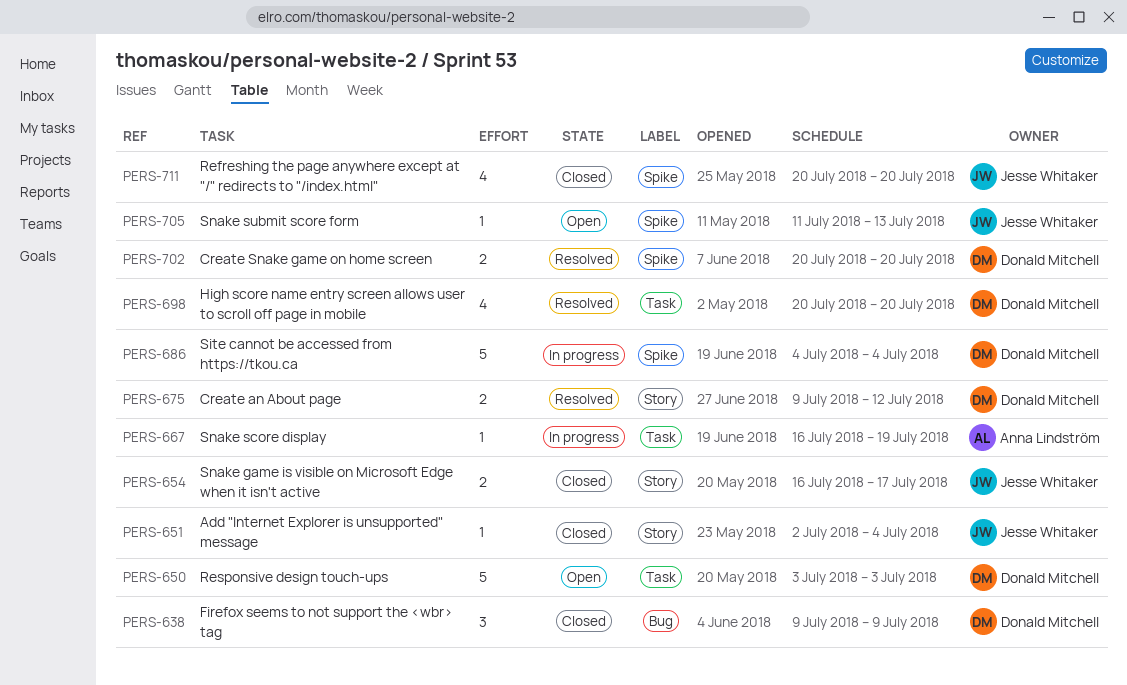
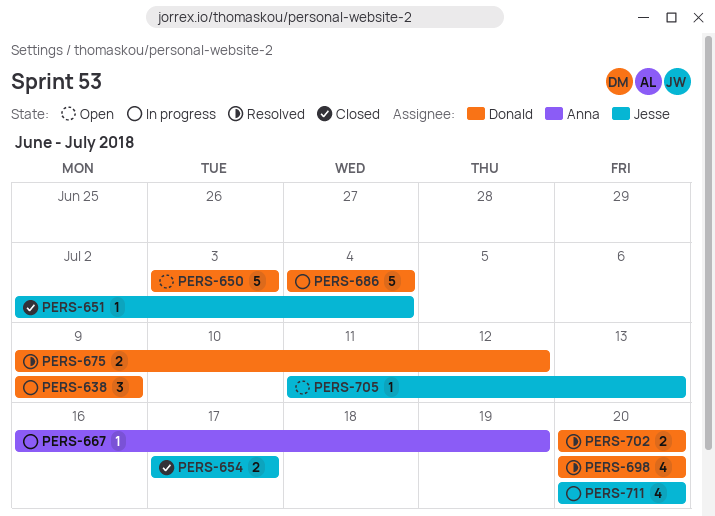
PERS-638, status: Closed -> In progress
PERS-654, start: Jul 16 -> Jul 17
PERS-711, status: Closed -> In progress

